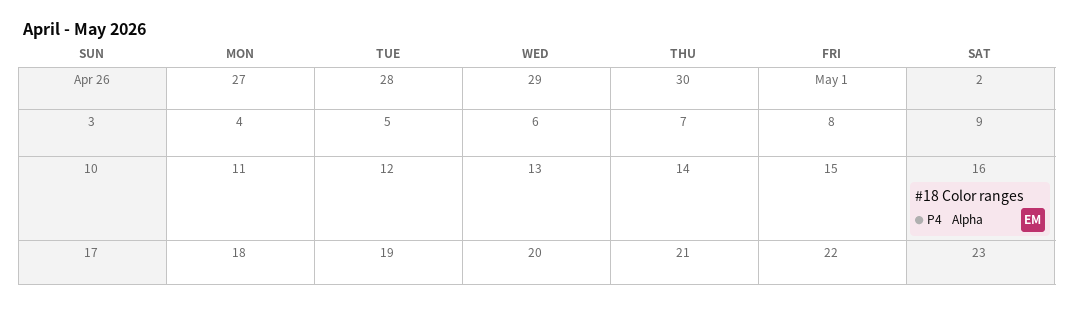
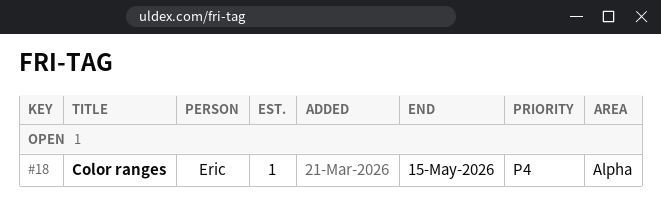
#18, due: May 16 -> May 15

